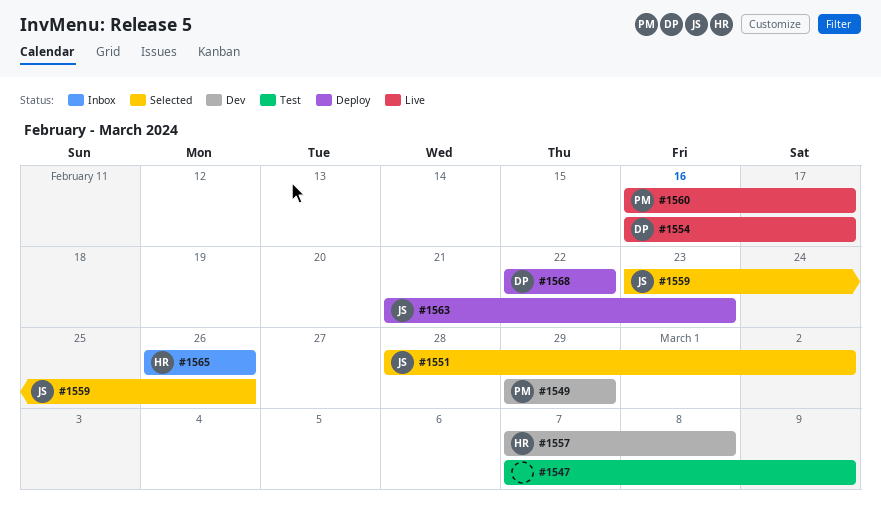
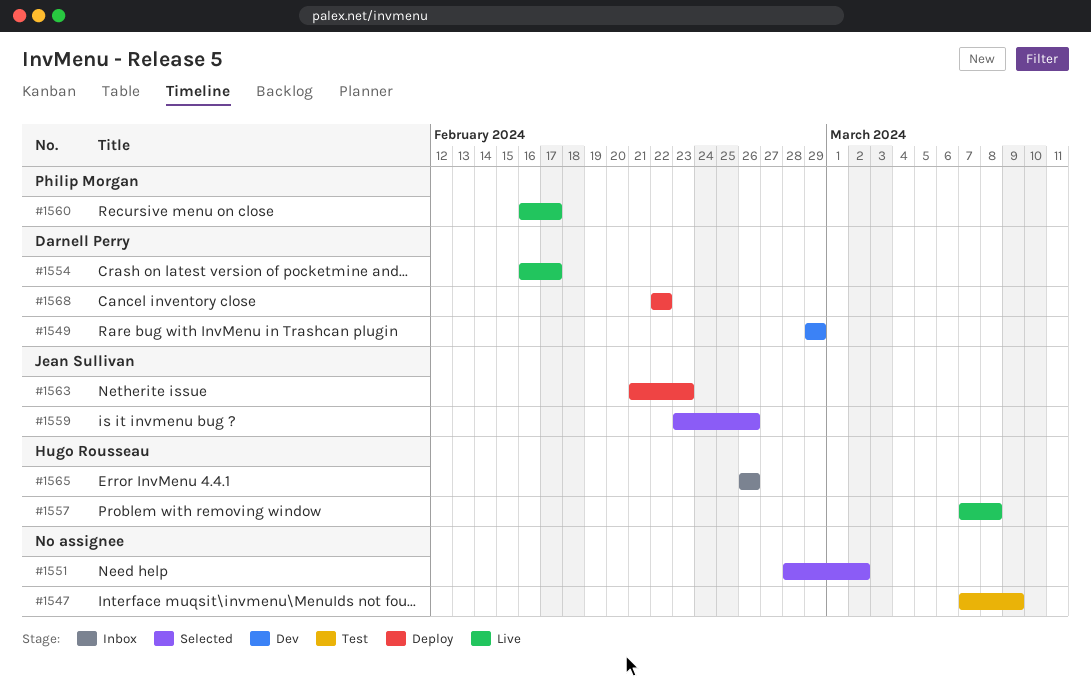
#1549, owner: Philip Morgan -> Darnell Perry
#1551, owner: Jean Sullivan -> none
#1557, status: Dev -> Live

